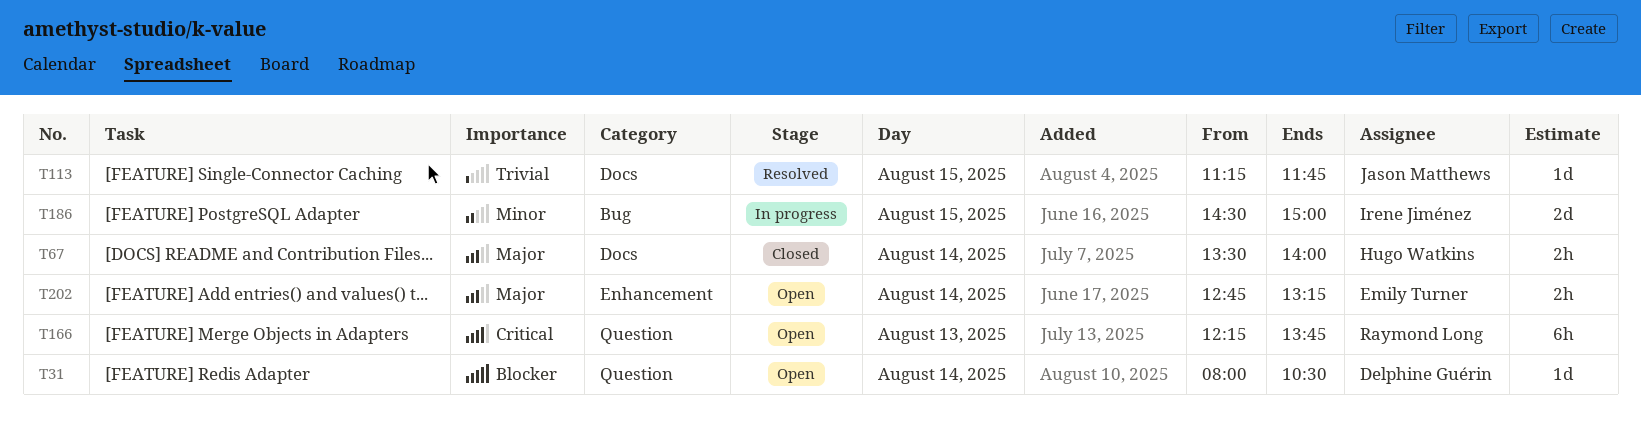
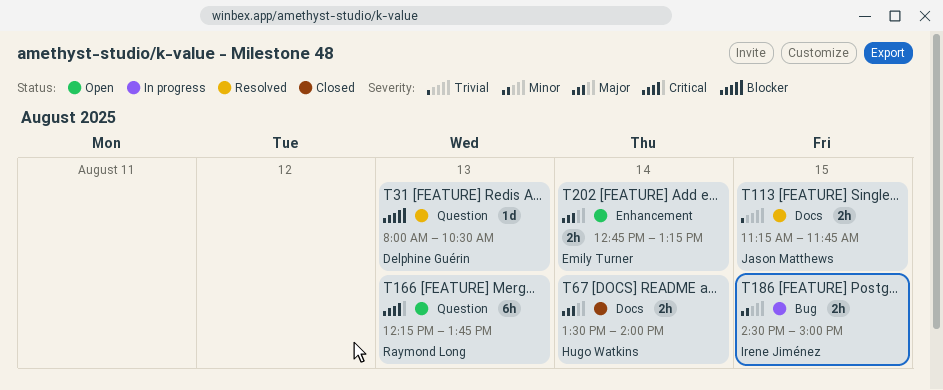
T31, status: Open -> Resolved
T31, day: Aug 14 -> Aug 13
T113, estimate: 1d -> 2h
T186, estimate: 2d -> 2h

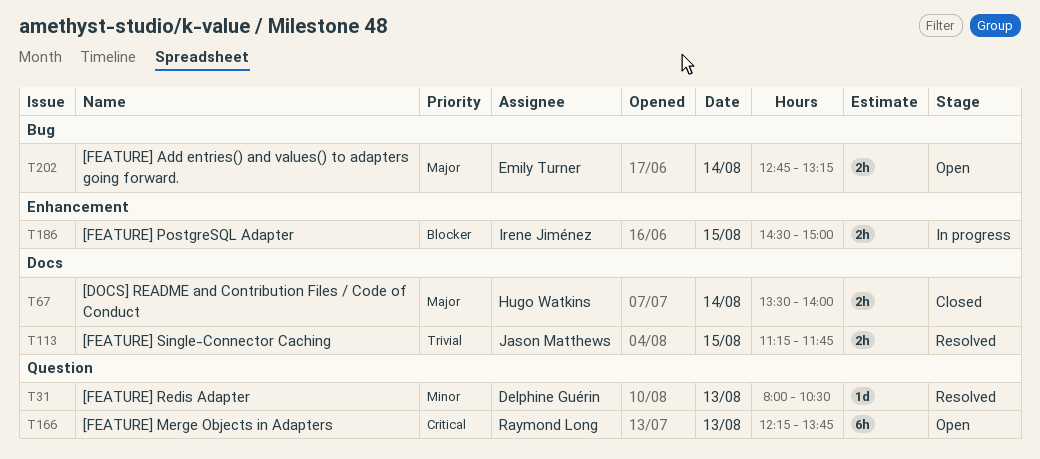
T31, priority: Blocker -> Minor
T186, priority: Minor -> Blocker
T186, label: Bug -> Enhancement
T202, label: Enhancement -> Bug

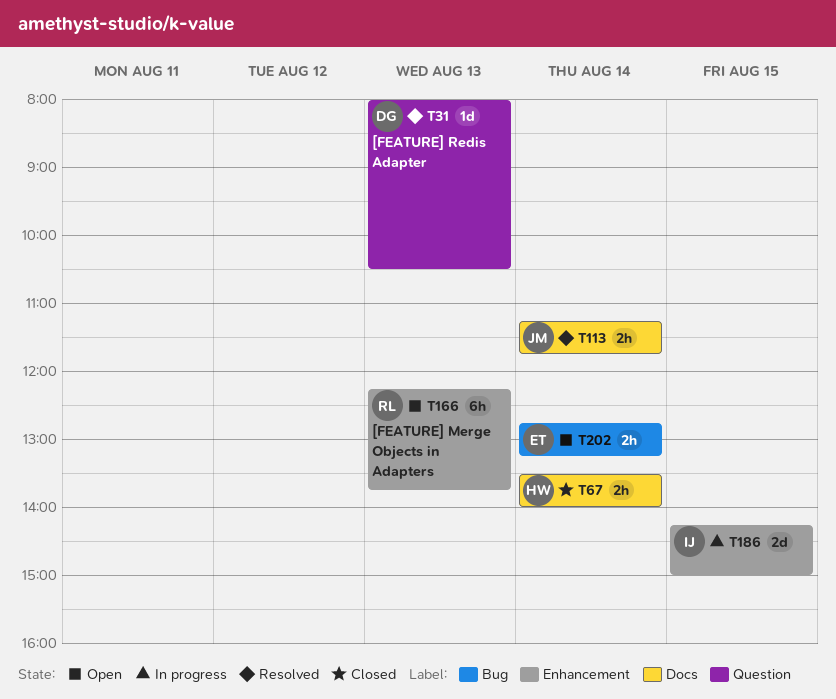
T113, day: Aug 15 -> Aug 14
T166, label: Question -> Enhancement
T186, estimate: 2h -> 2d
T186, begins: 14:30 -> 14:15

